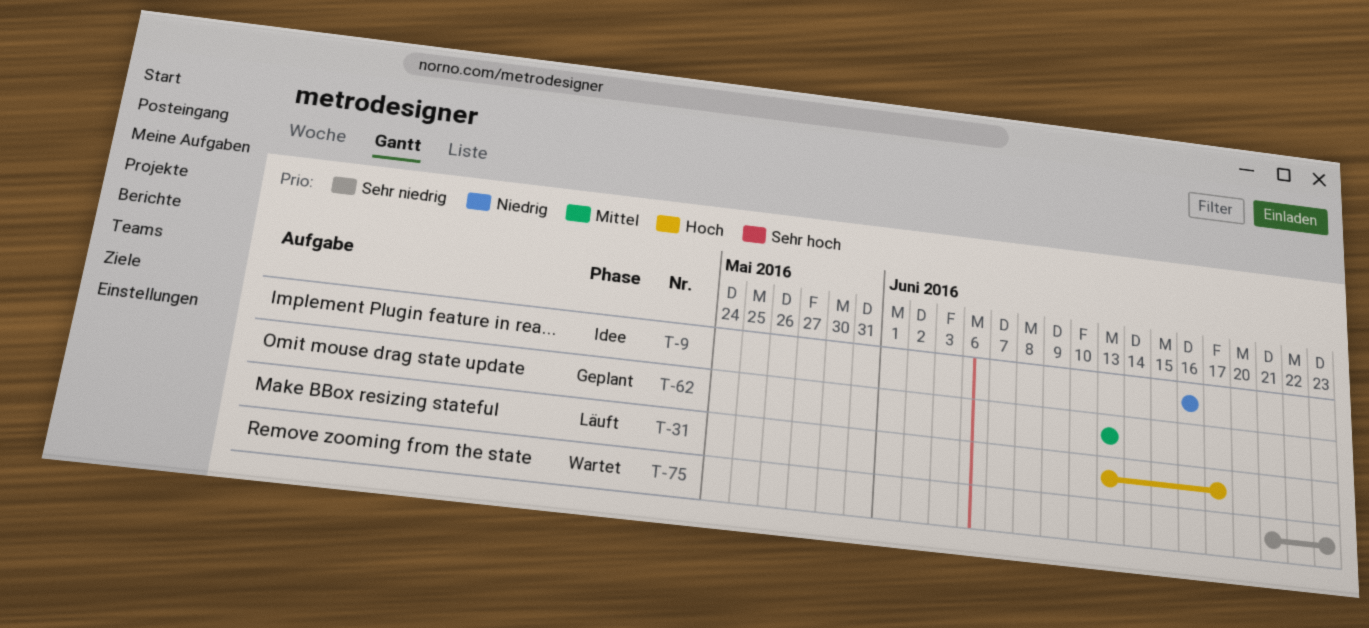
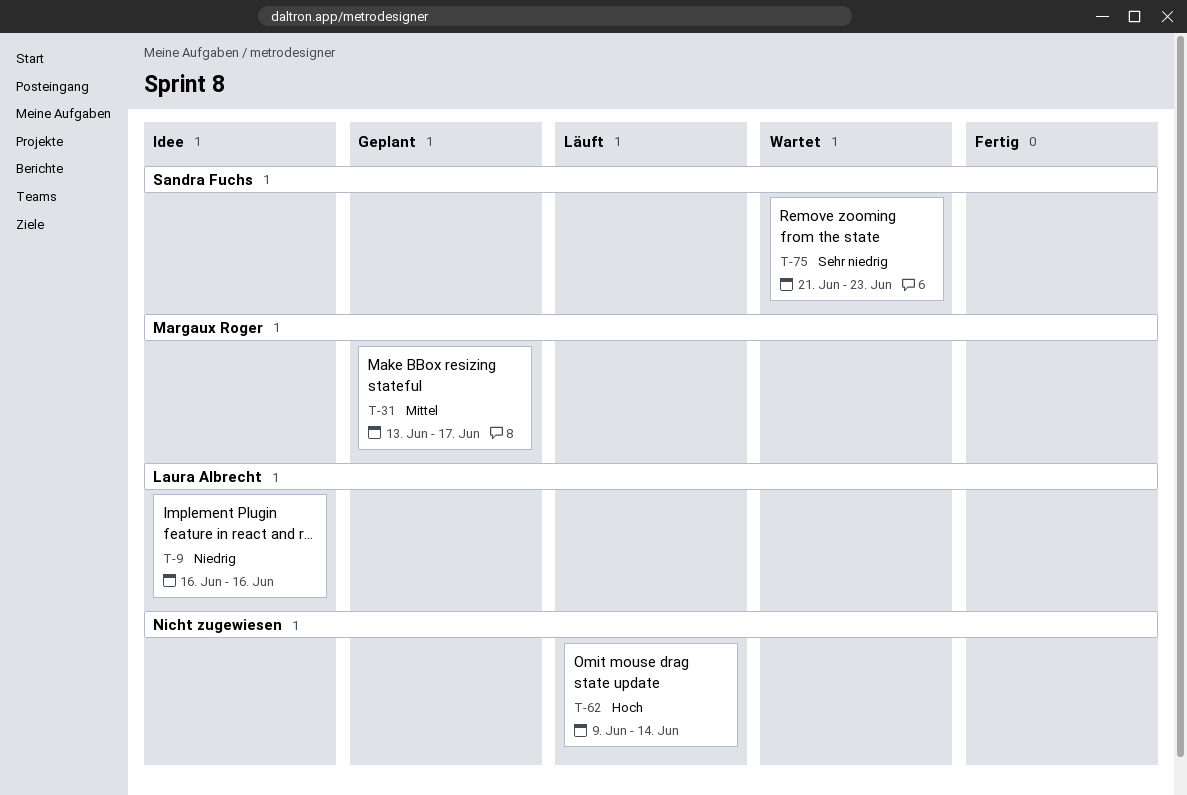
T-31, status: Läuft -> Geplant
T-31, priority: Hoch -> Mittel
T-62, status: Geplant -> Läuft
T-62, priority: Mittel -> Hoch
T-62, start: Jun 13 -> Jun 9
T-62, due: Jun 13 -> Jun 14

